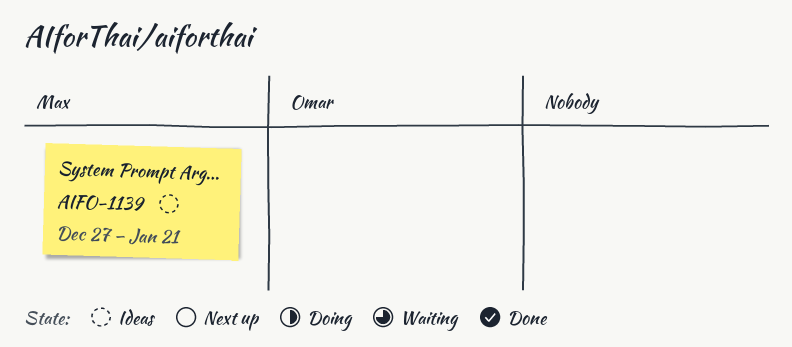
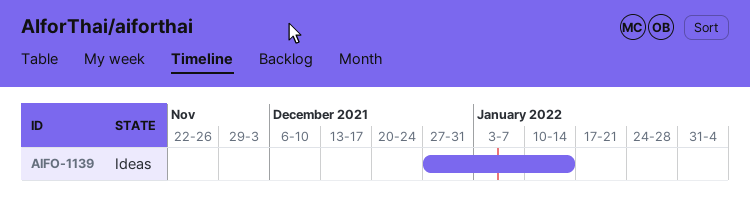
AIFO-1139, due: Jan 21 -> Jan 14

